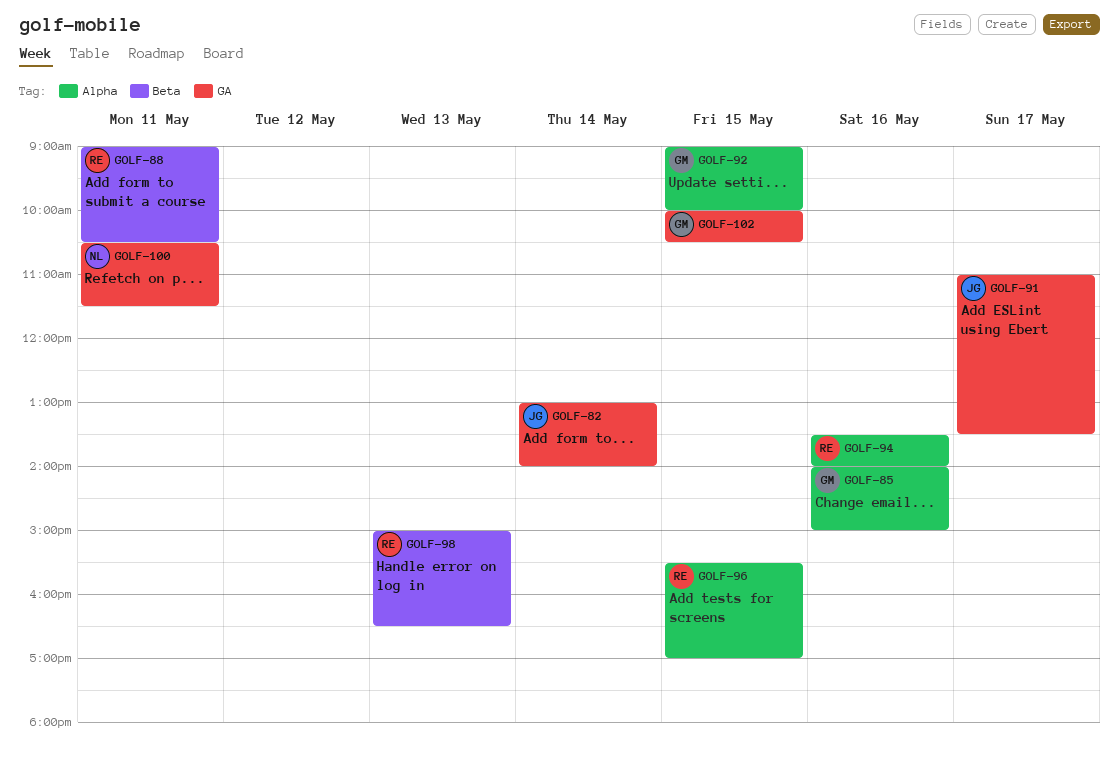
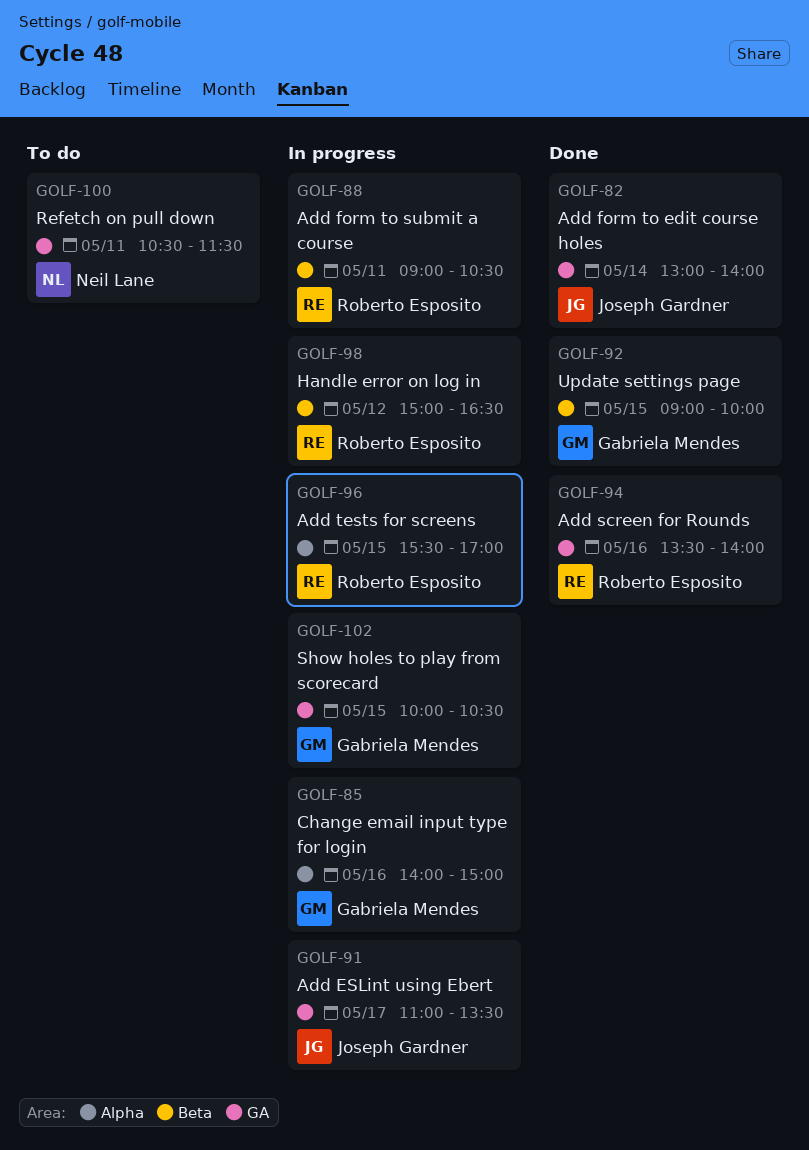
GOLF-92, label: Alpha -> Beta
GOLF-94, label: Alpha -> GA
GOLF-98, day: May 13 -> May 12

